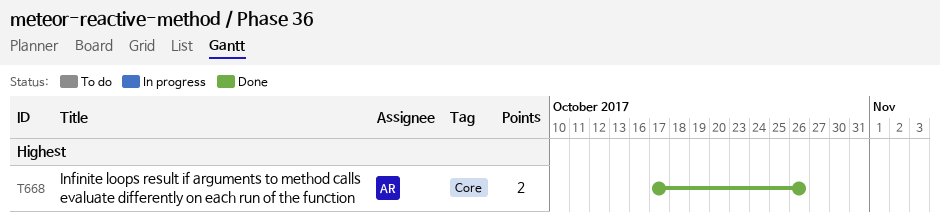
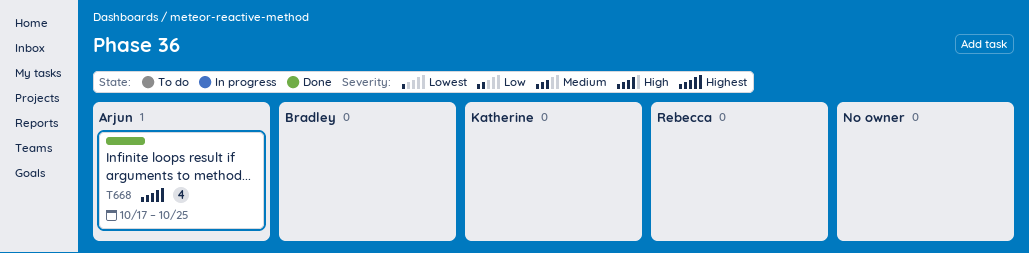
T668, estimate: 2 -> 4
T668, due: Oct 26 -> Oct 25

